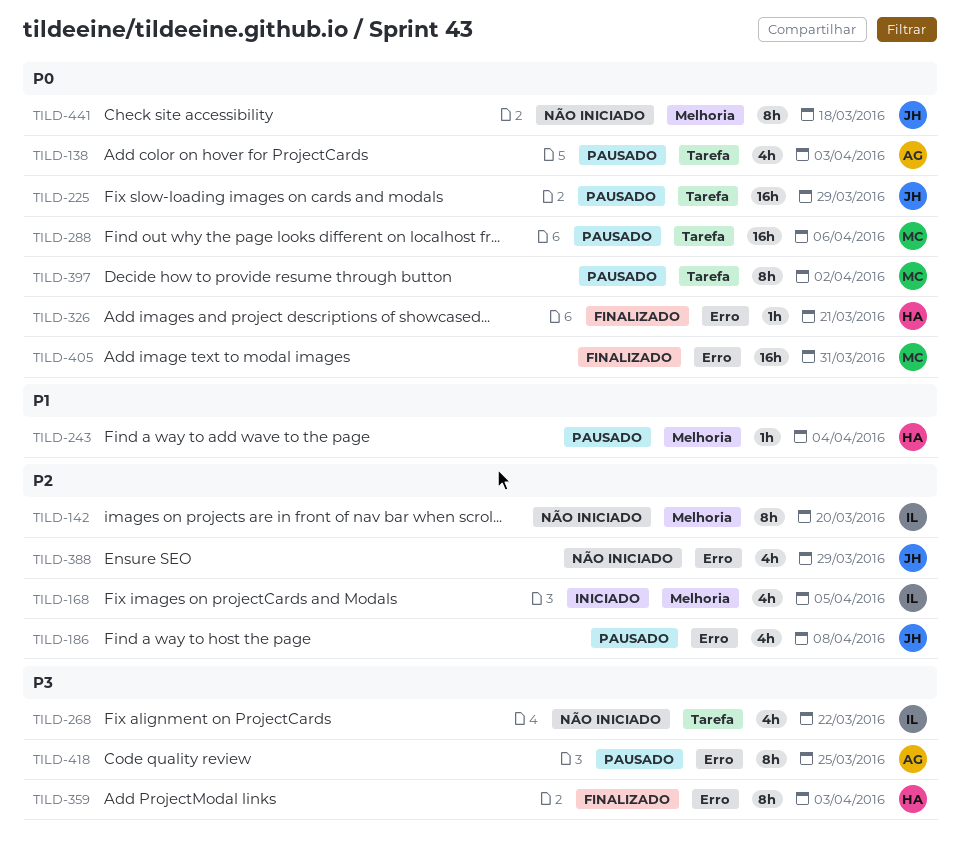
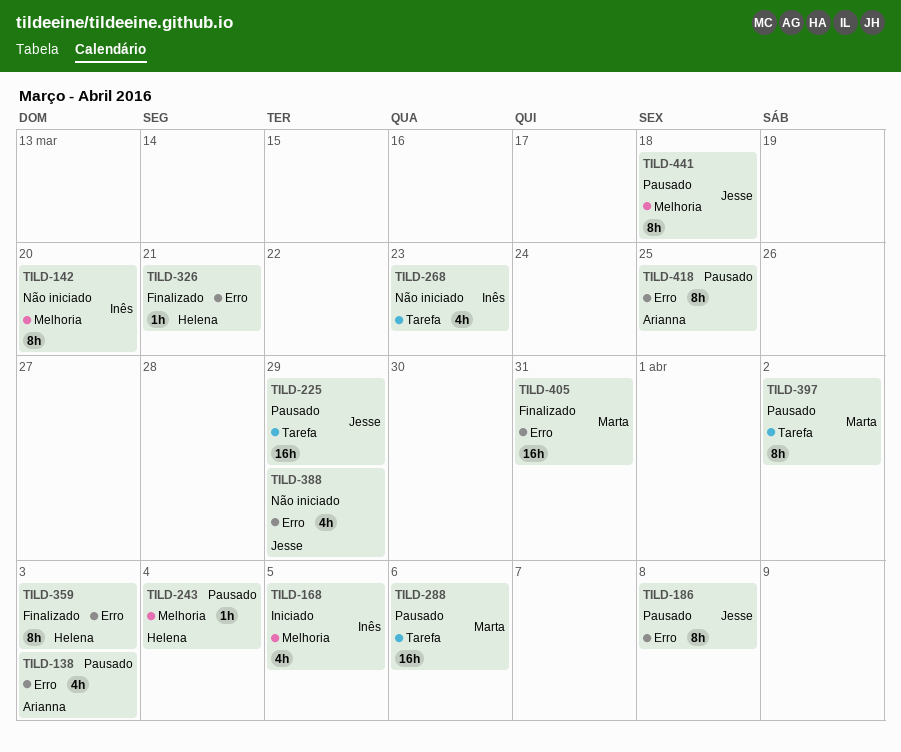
TILD-138, label: Tarefa -> Erro
TILD-186, estimate: 4h -> 8h
TILD-268, due: Mar 22 -> Mar 23
TILD-441, status: Não iniciado -> Pausado

